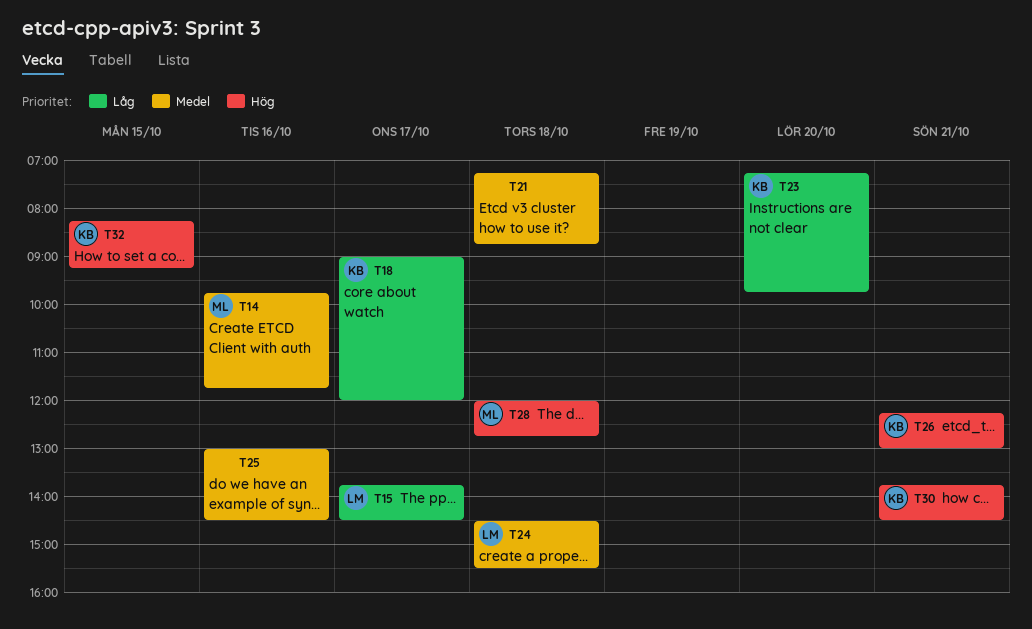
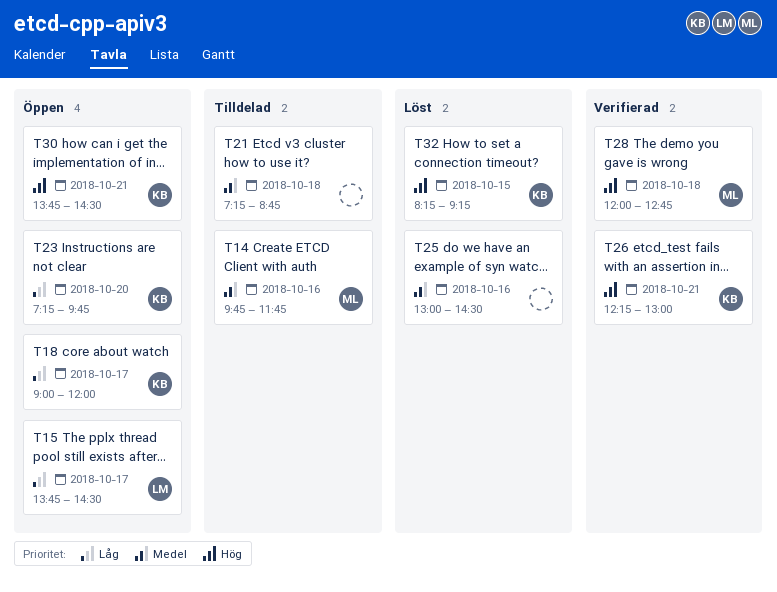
T24: present -> none

